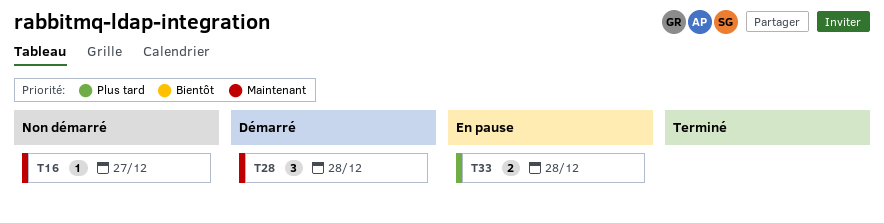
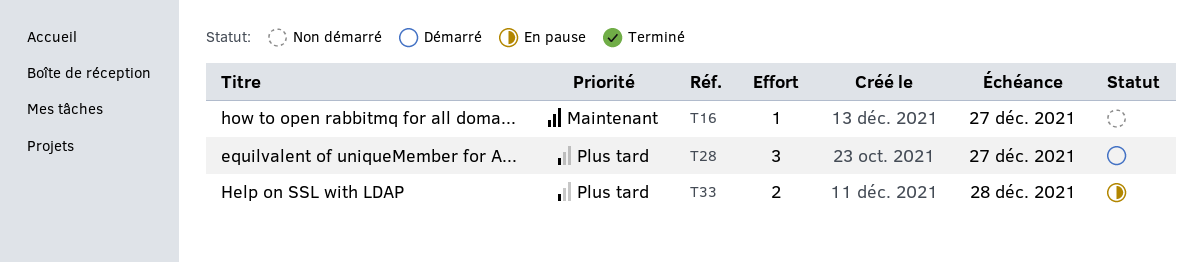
T28, priority: Maintenant -> Plus tard
T28, due: Dec 28 -> Dec 27

